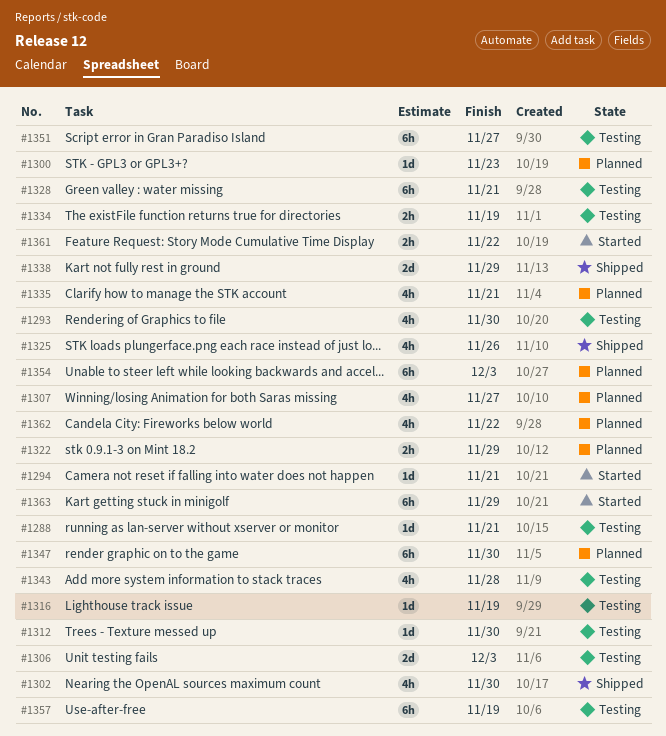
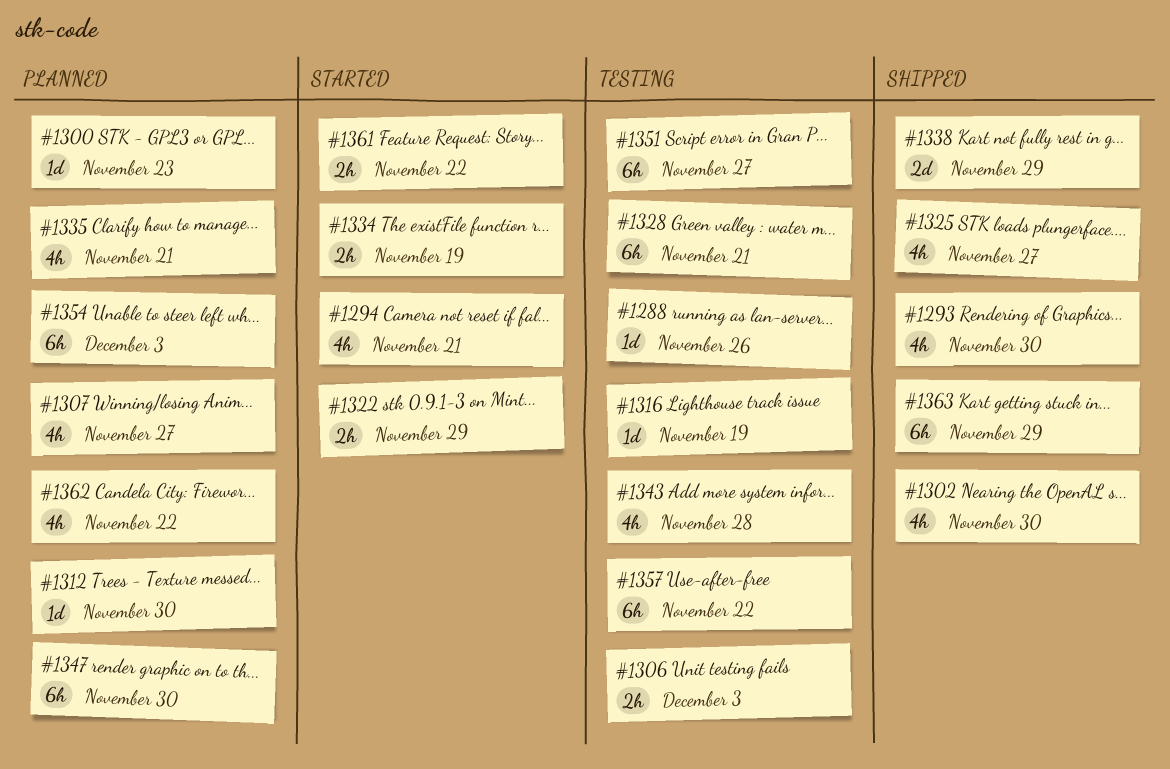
#1288, due: Nov 21 -> Nov 26
#1293, status: Testing -> Shipped
#1294, estimate: 1d -> 4h
#1306, estimate: 2d -> 2h
#1312, status: Testing -> Planned
#1322, status: Planned -> Started
#1325, due: Nov 26 -> Nov 27
#1334, status: Testing -> Started
#1357, due: Nov 19 -> Nov 22
#1363, status: Started -> Shipped

